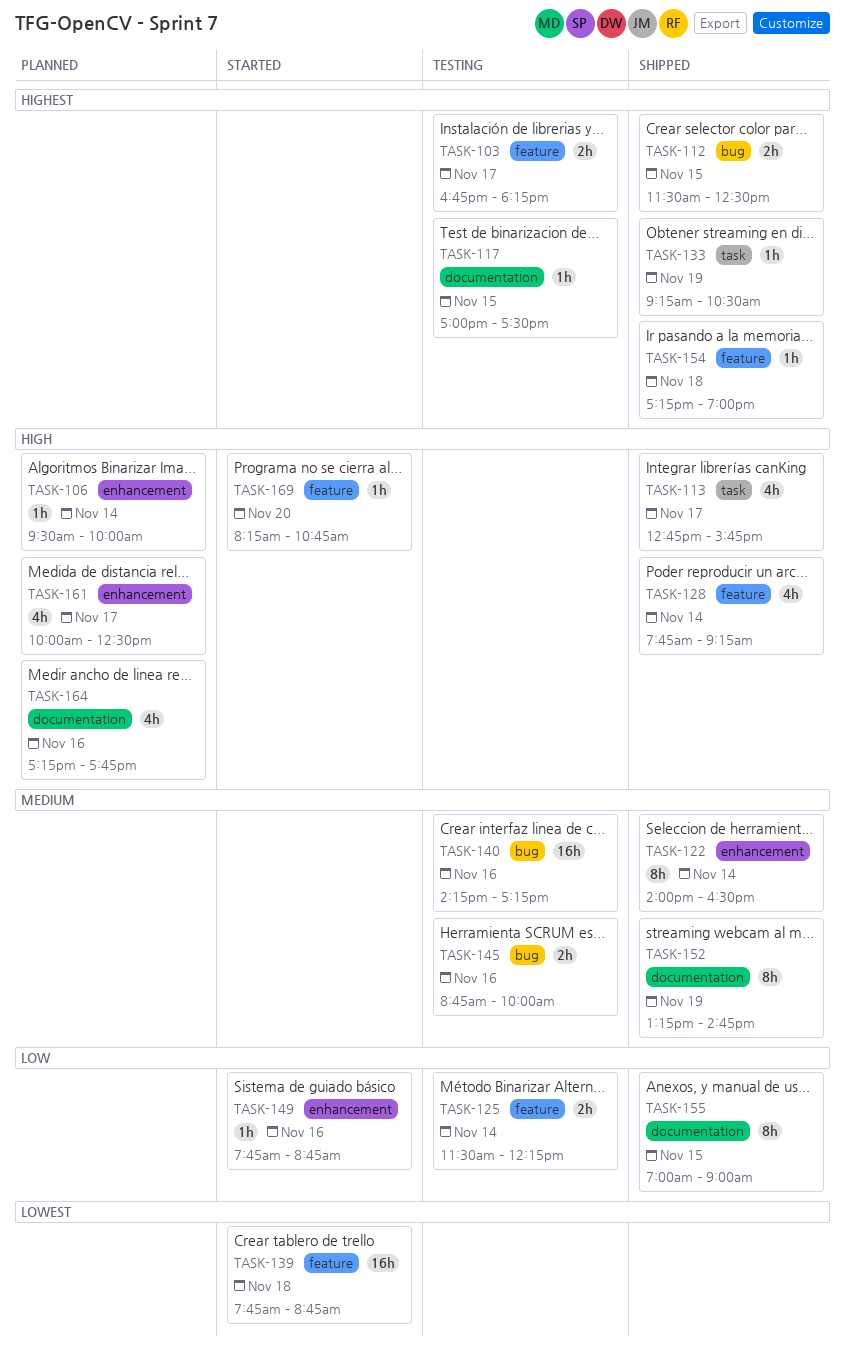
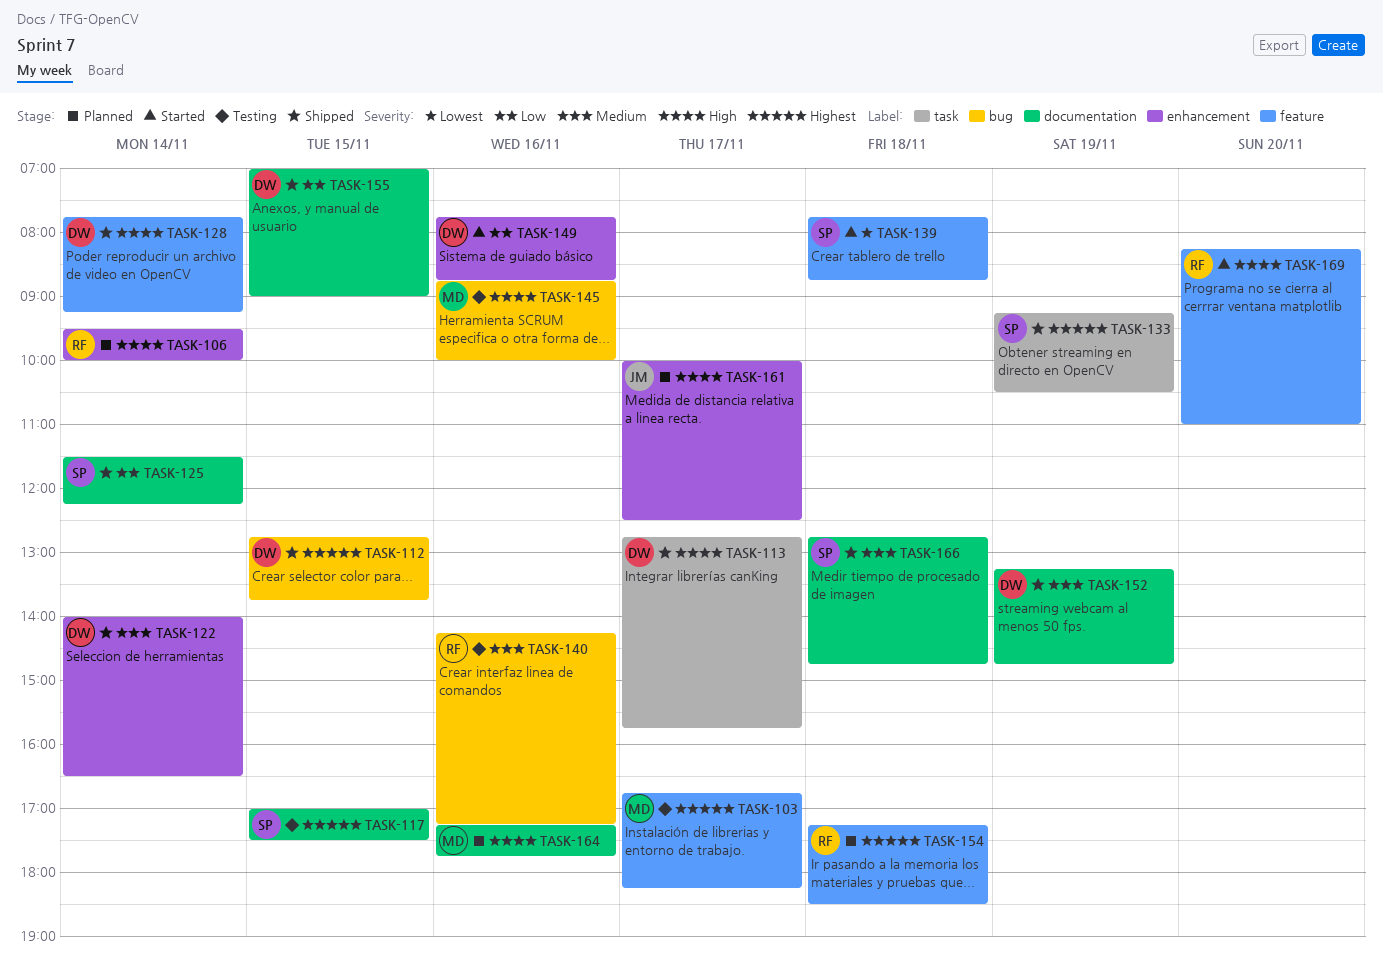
TASK-112, begins: 11:30 -> 12:45
TASK-112, ends: 12:30 -> 13:45
TASK-125, status: Testing -> Shipped
TASK-125, label: feature -> documentation
TASK-145, priority: Medium -> High
TASK-154, status: Shipped -> Planned
TASK-154, ends: 19:00 -> 18:30
TASK-166: none -> present
TASK-169, ends: 10:45 -> 11:00

